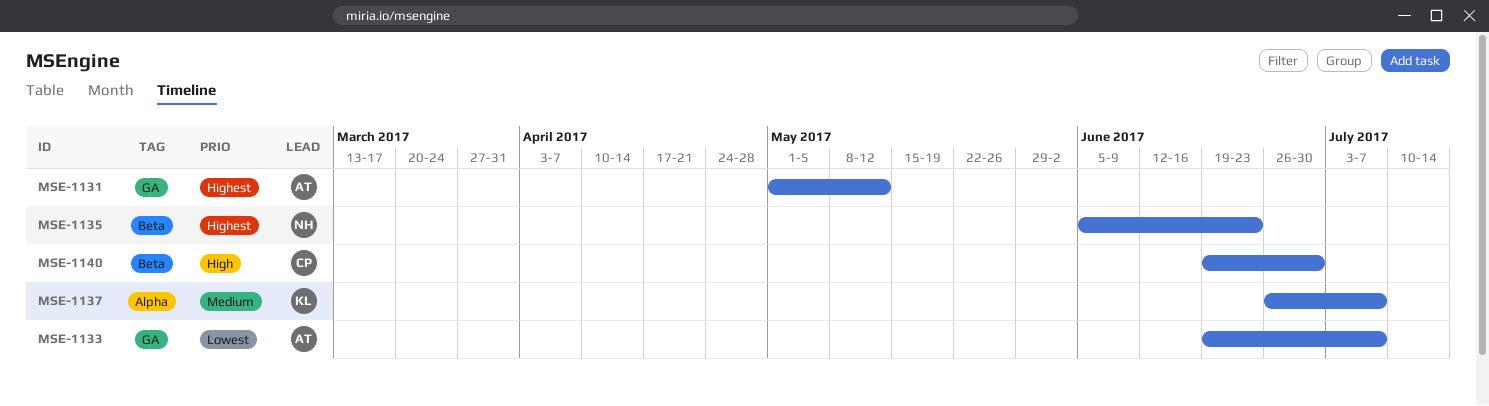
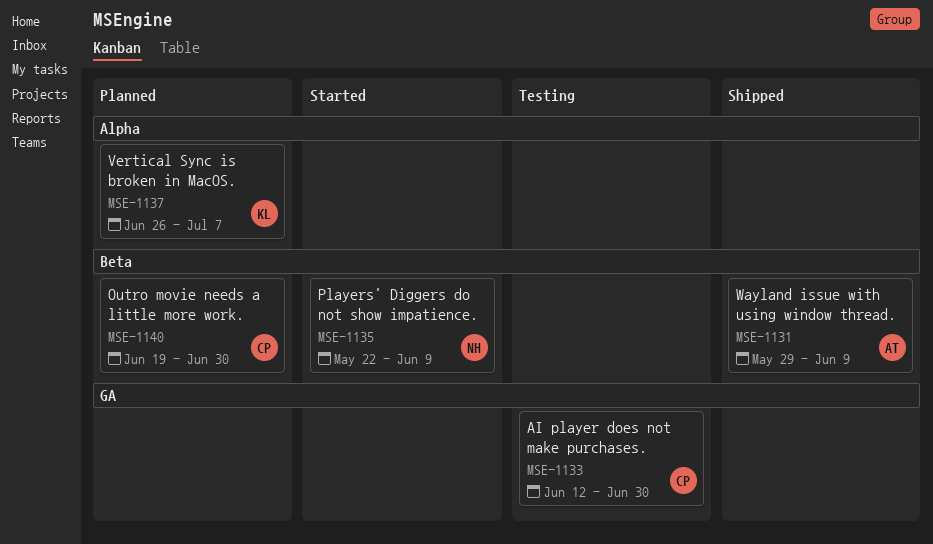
MSE-1131, label: GA -> Beta
MSE-1131, start: May 1 -> May 29
MSE-1131, due: May 12 -> Jun 9
MSE-1133, owner: AT -> CP
MSE-1133, start: Jun 19 -> Jun 12
MSE-1133, due: Jul 7 -> Jun 30
MSE-1135, start: Jun 5 -> May 22
MSE-1135, due: Jun 23 -> Jun 9

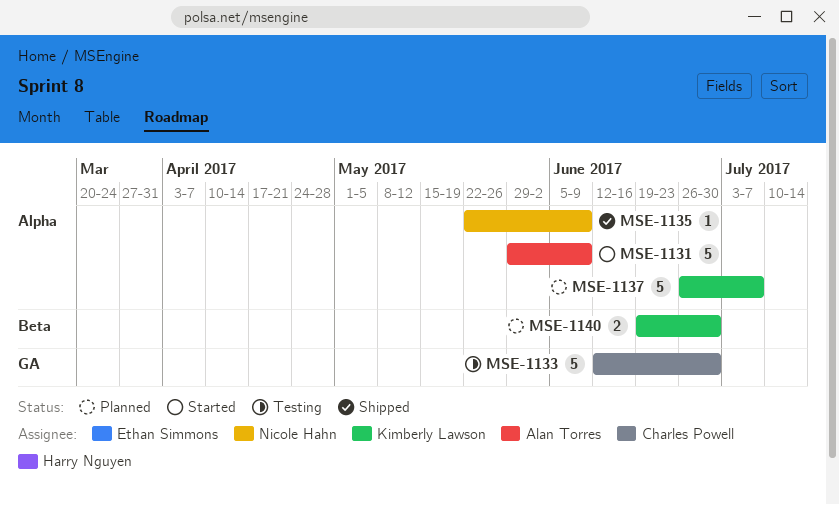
MSE-1131, status: Shipped -> Started
MSE-1131, label: Beta -> Alpha
MSE-1135, status: Started -> Shipped
MSE-1135, label: Beta -> Alpha
MSE-1140, owner: Charles Powell -> Kimberly Lawson

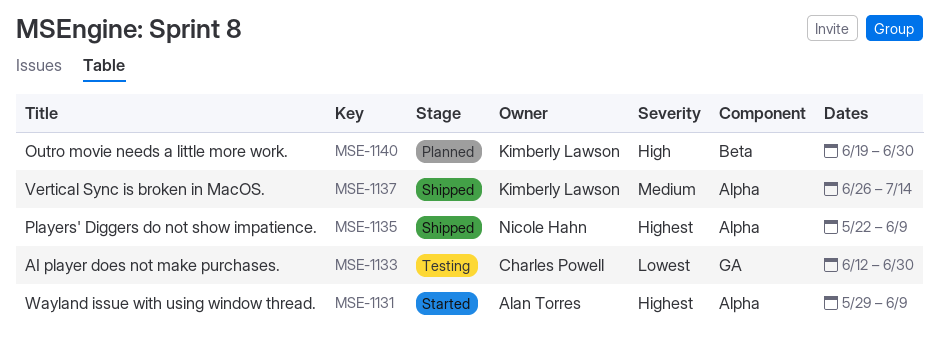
MSE-1137, status: Planned -> Shipped
MSE-1137, due: Jul 7 -> Jul 14

